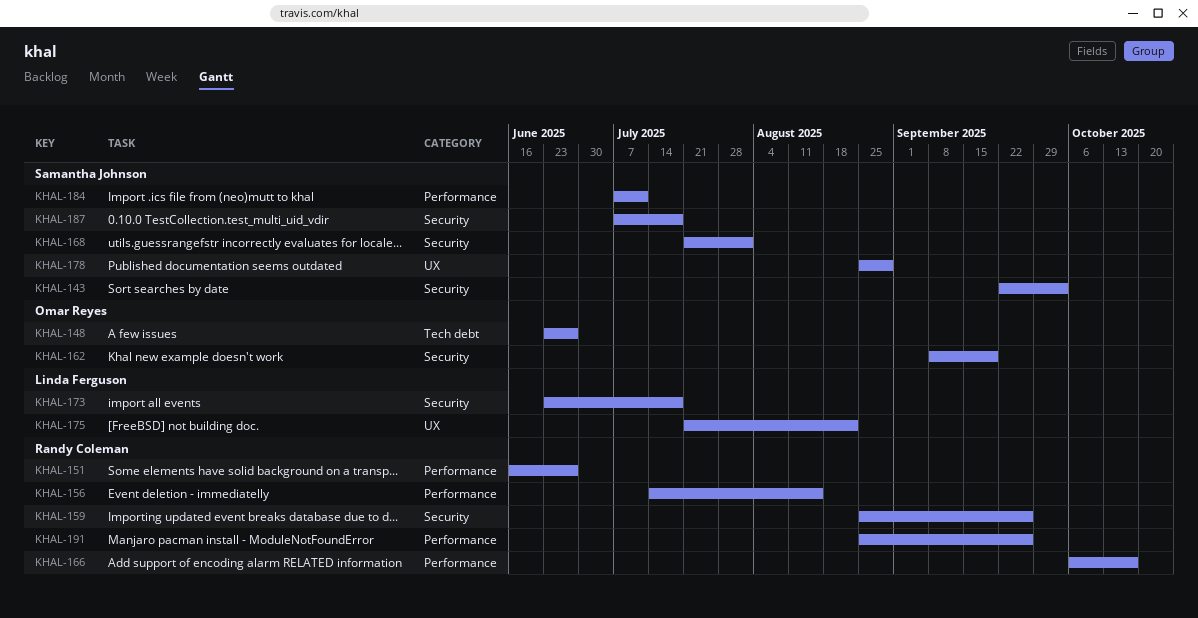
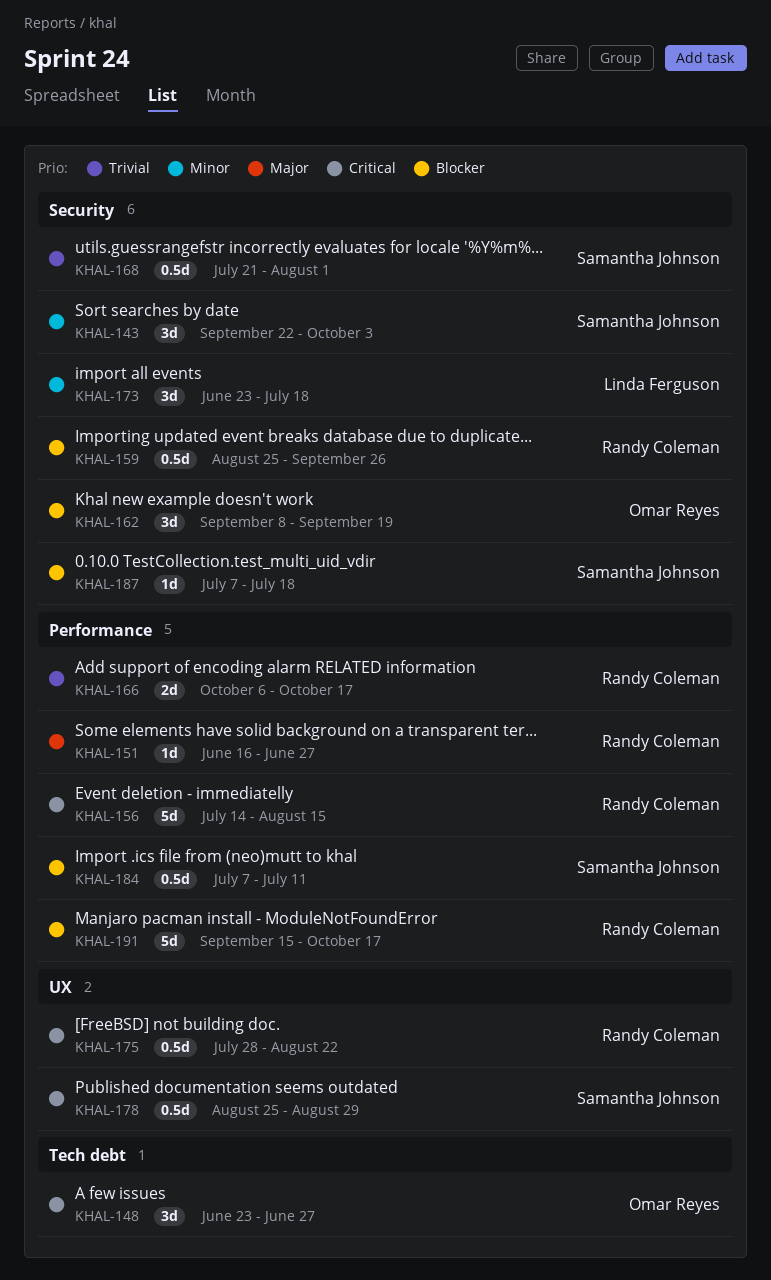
KHAL-175, owner: Linda Ferguson -> Randy Coleman
KHAL-175, start: Jul 21 -> Jul 28
KHAL-191, start: Aug 25 -> Sep 15
KHAL-191, due: Sep 26 -> Oct 17

